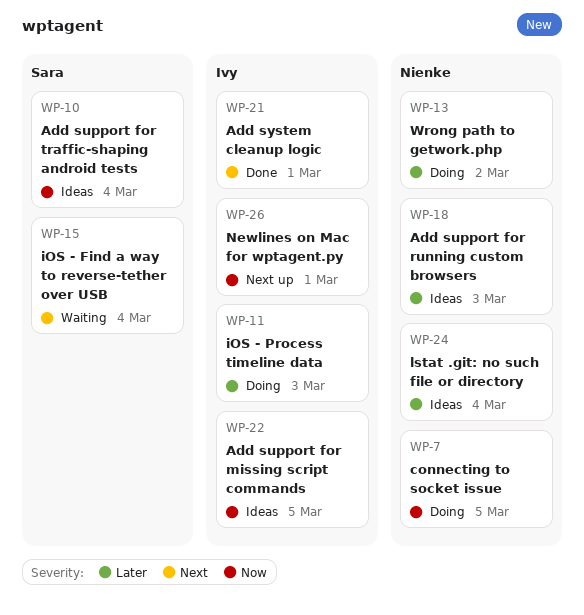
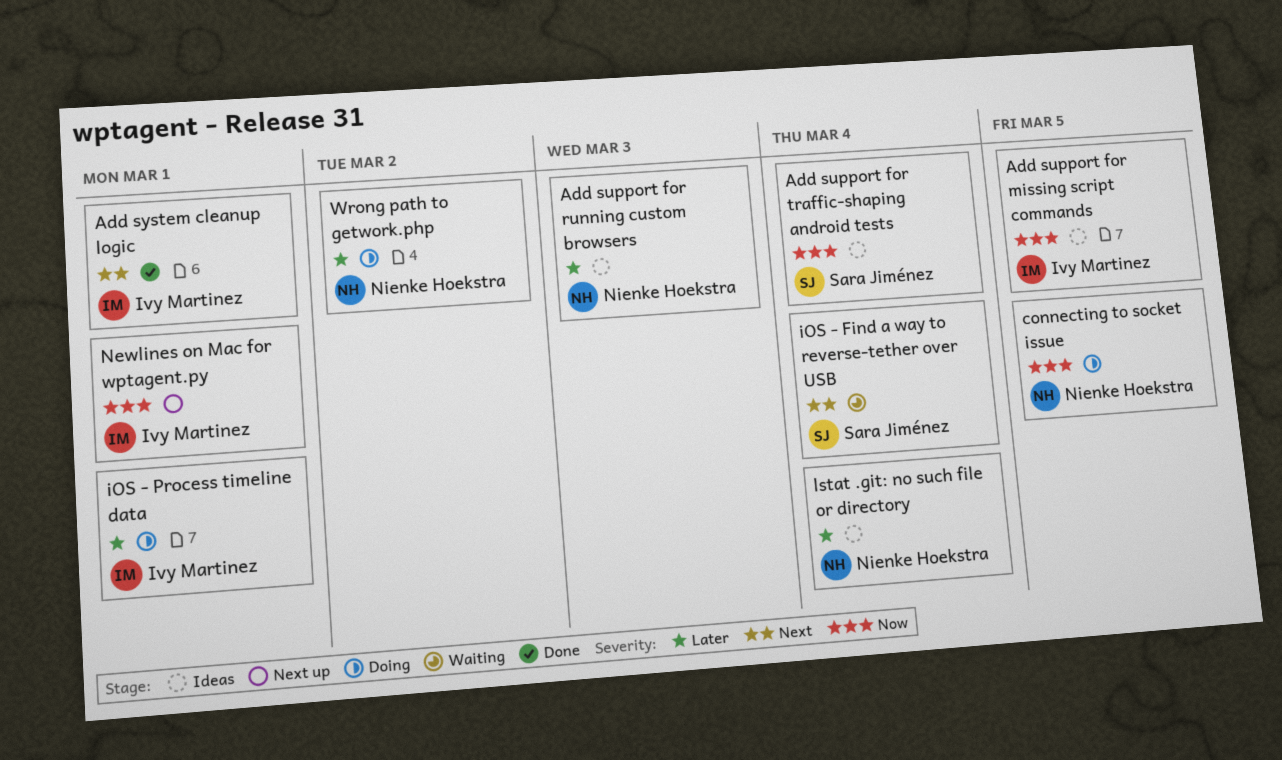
iOS - Process timeline data, due: Mar 3 -> Mar 1

